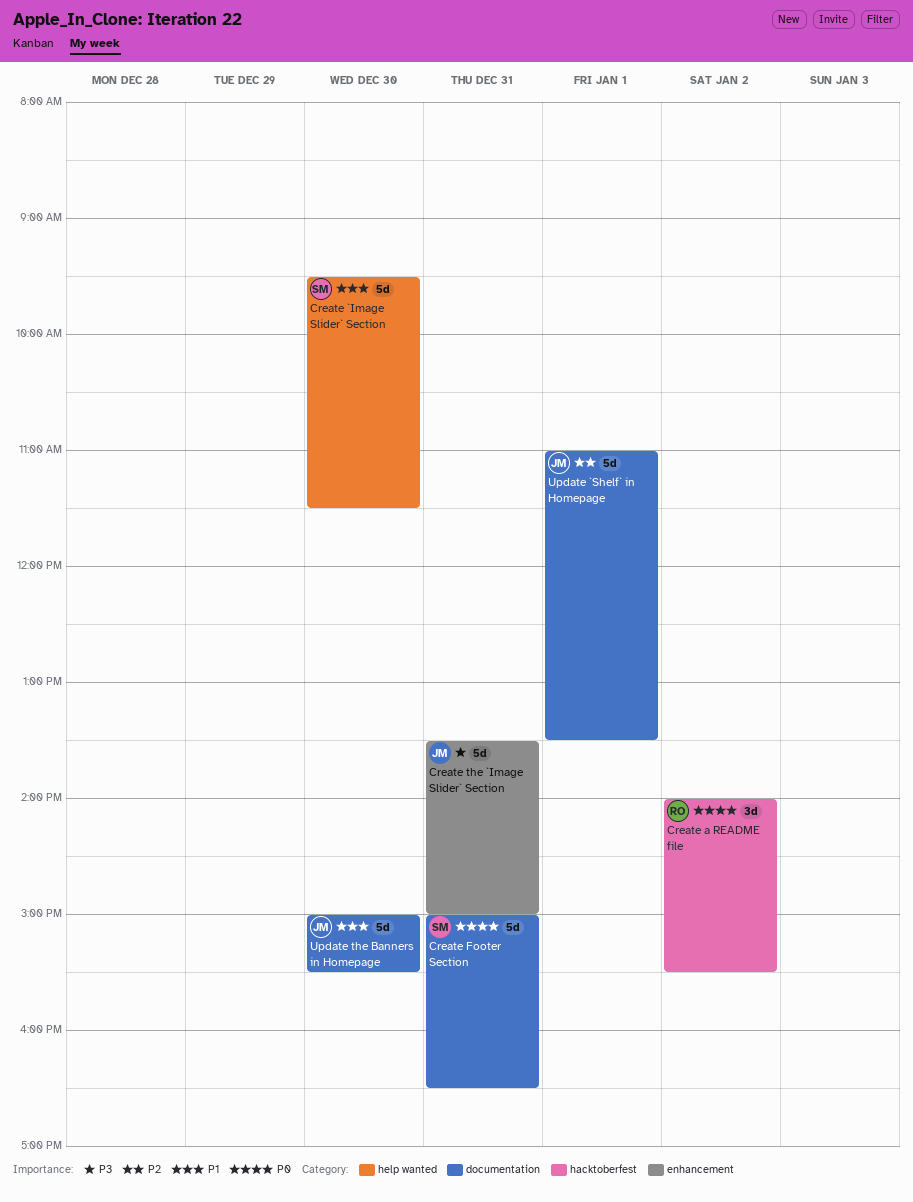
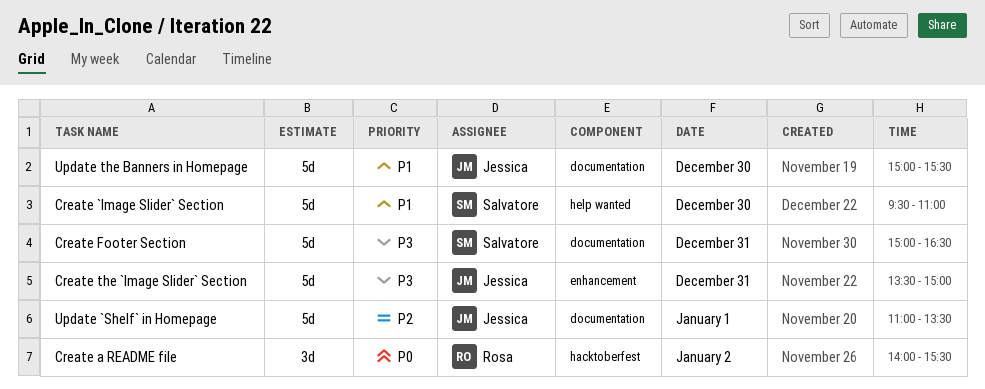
Create `Image Slider` Section, ends: 11:30 -> 11:00
Create Footer Section, priority: P0 -> P3

